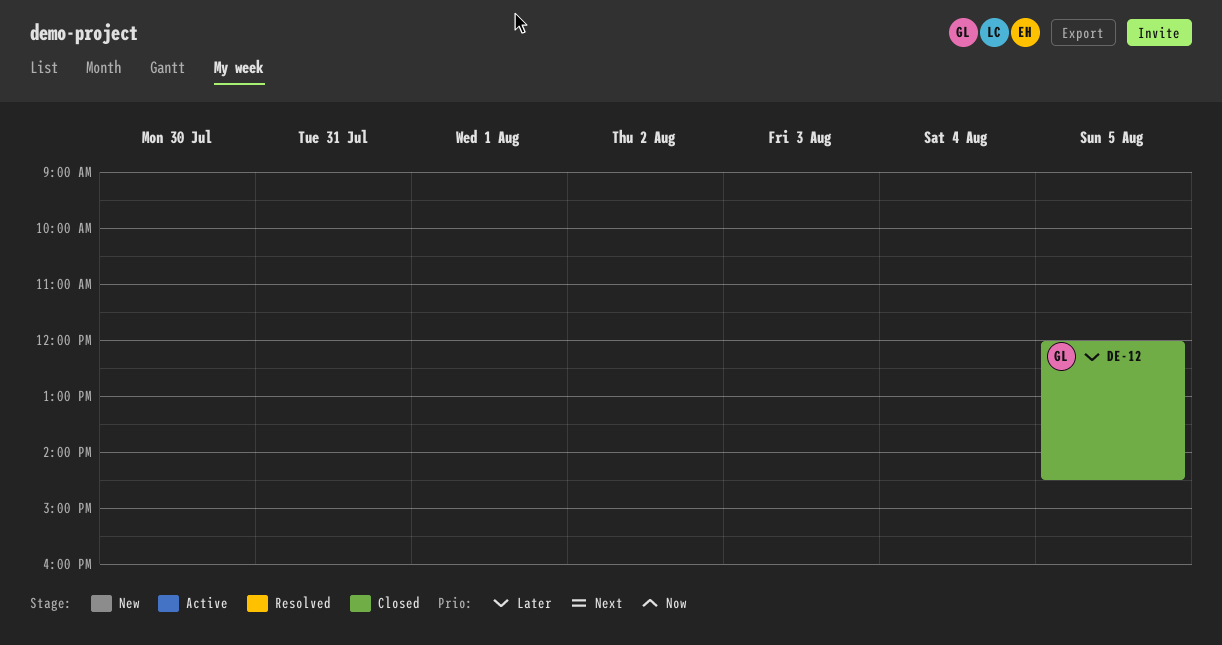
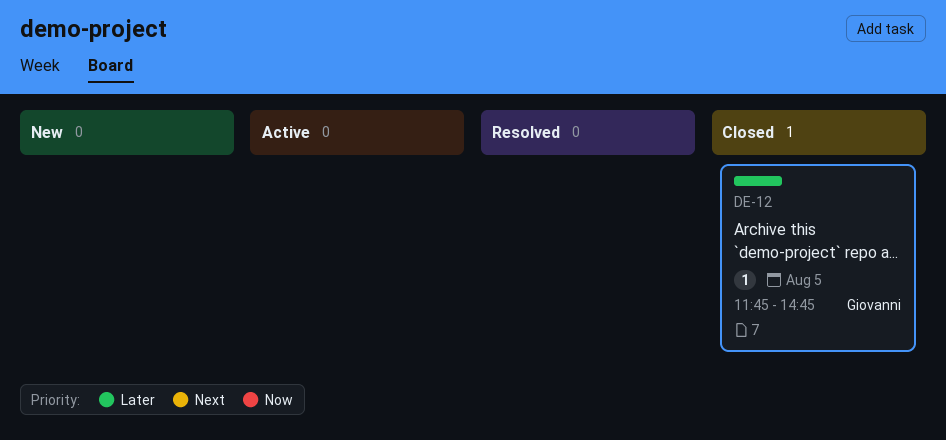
DE-12, begins: 12:00 -> 11:45
DE-12, ends: 14:30 -> 14:45

